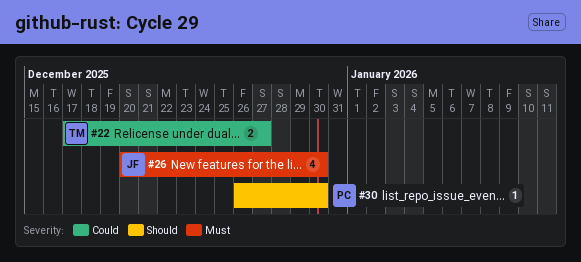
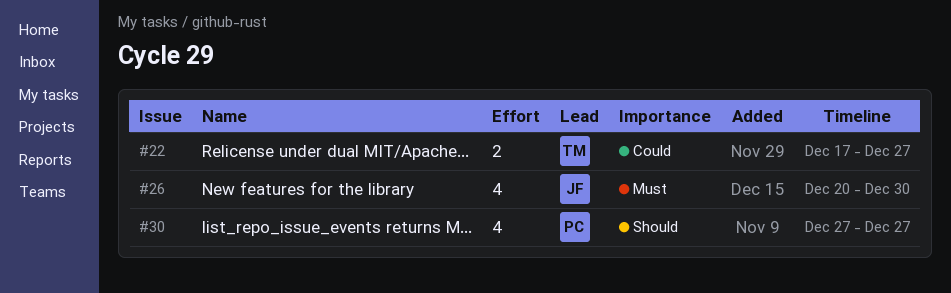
#30, estimate: 1 -> 4
#30, start: Dec 26 -> Dec 27
#30, due: Dec 30 -> Dec 27

